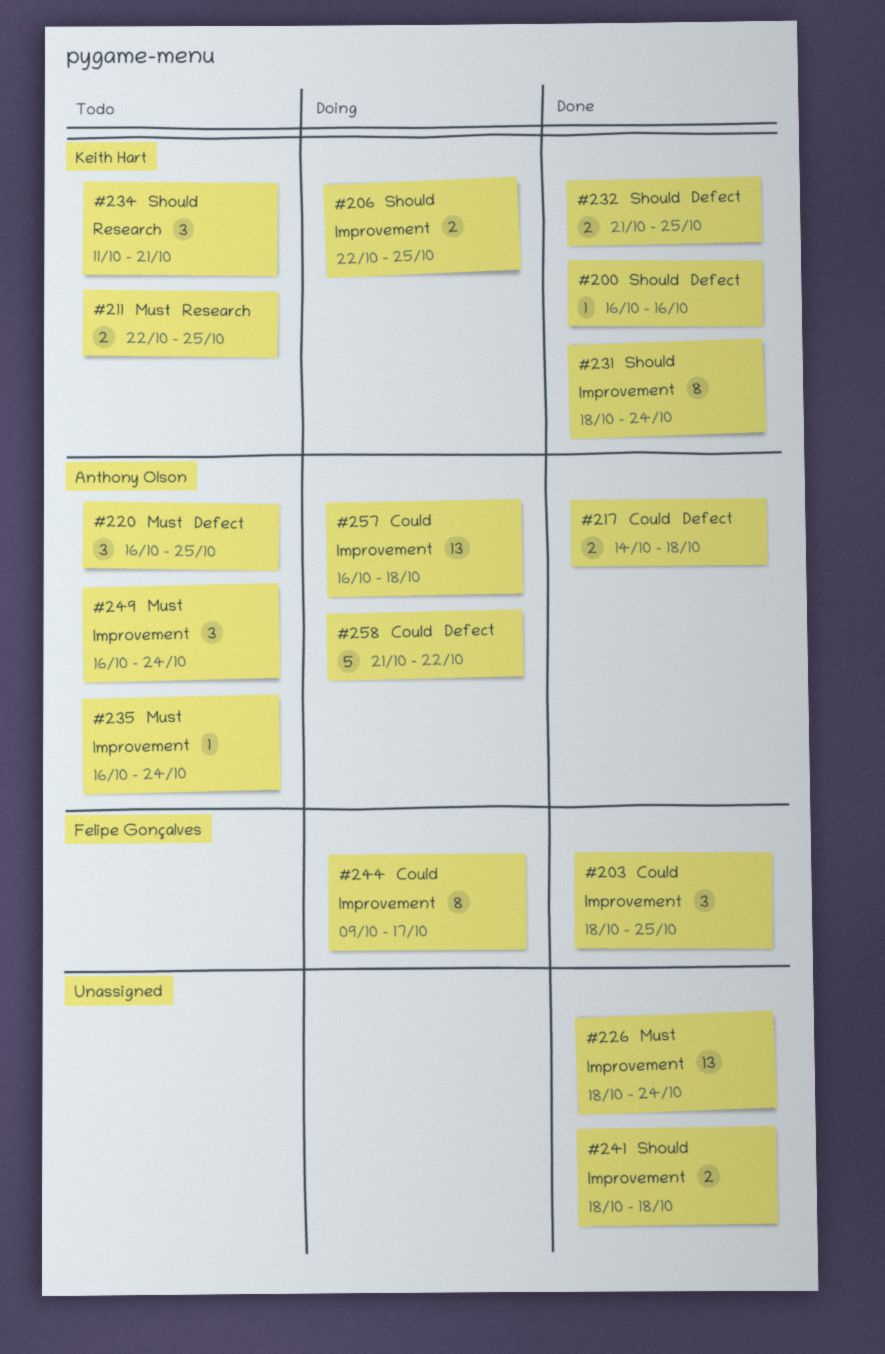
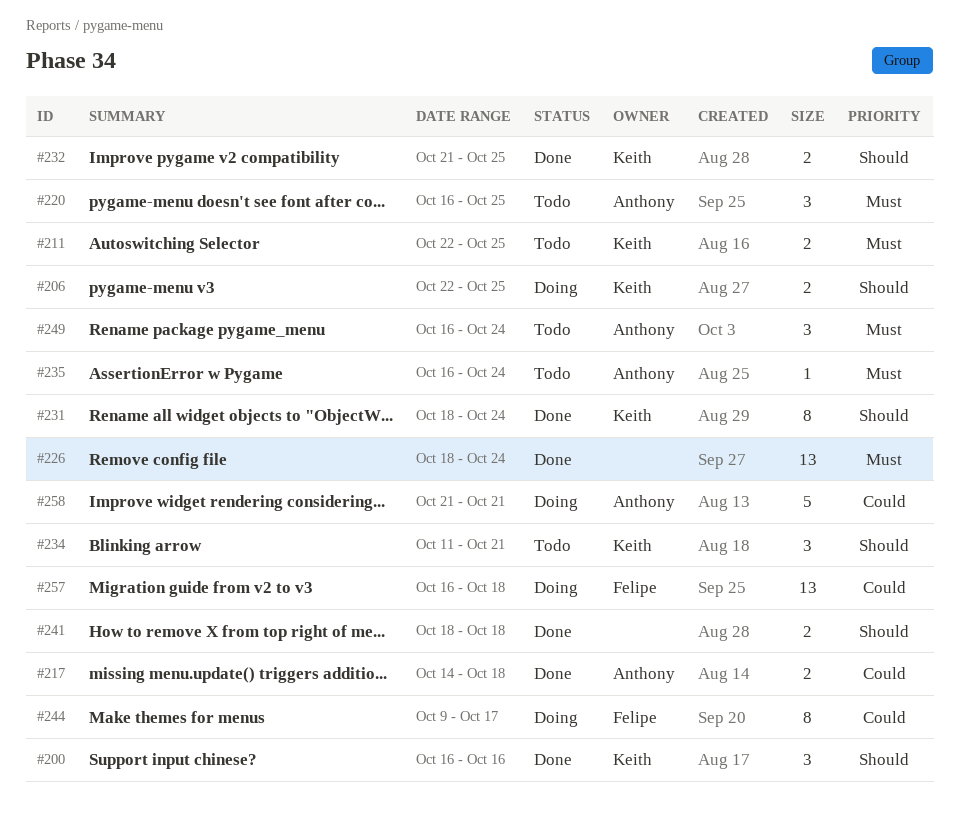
#200, estimate: 1 -> 3
#203: present -> none
#257, owner: Anthony Olson -> Felipe Gonçalves
#258, due: Oct 22 -> Oct 21

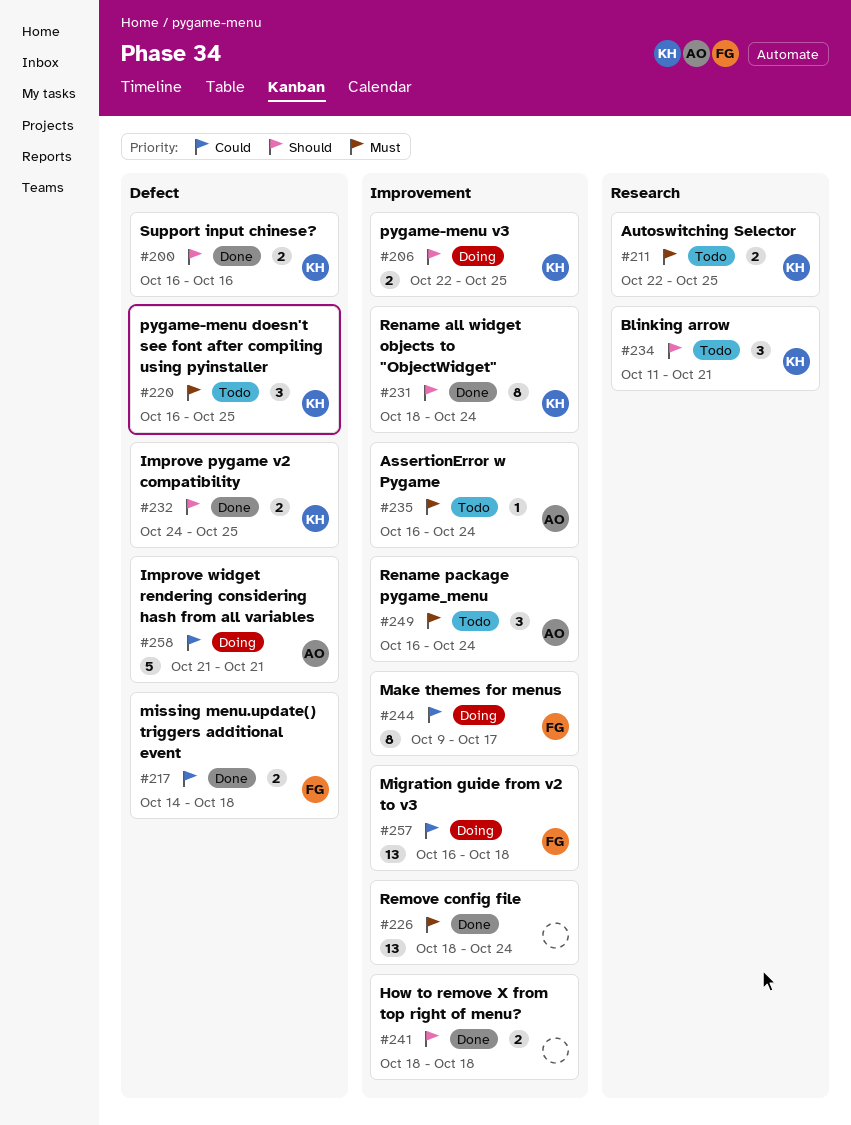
#200, estimate: 3 -> 2
#217, owner: Anthony -> Felipe
#220, owner: Anthony -> Keith
#232, start: Oct 21 -> Oct 24

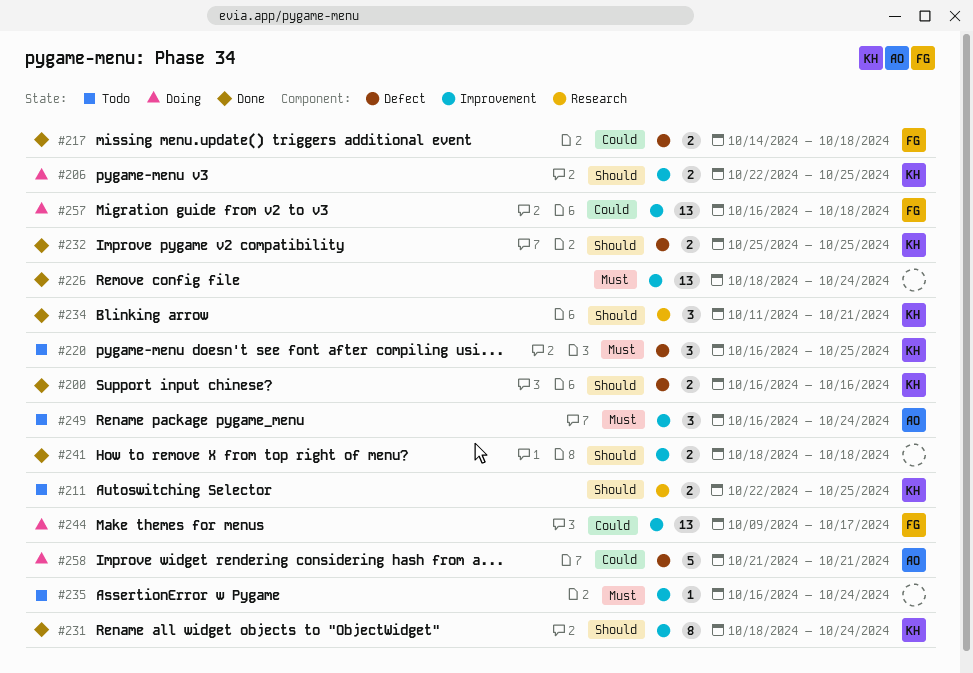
#211, priority: Must -> Should
#232, start: Oct 24 -> Oct 25
#234, status: Todo -> Done
#235, owner: AO -> none
#244, estimate: 8 -> 13

